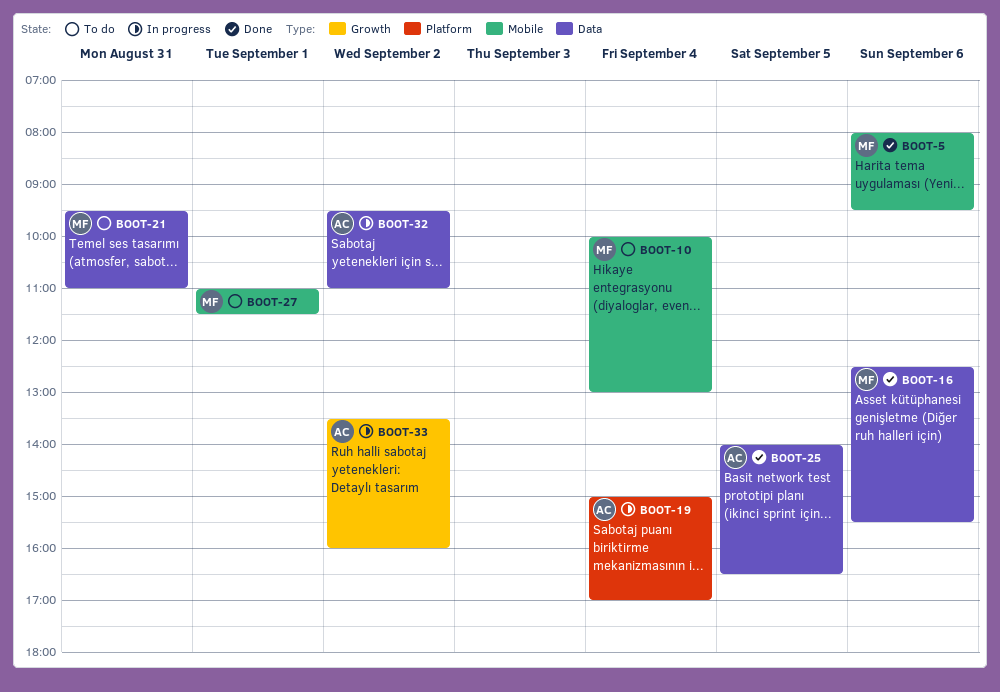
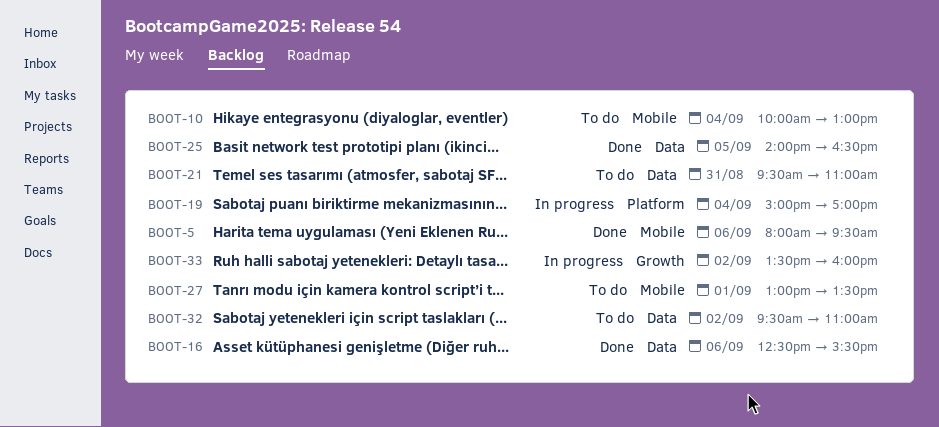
BOOT-27, begins: 11:00 -> 13:00
BOOT-27, ends: 11:30 -> 13:30
BOOT-32, status: In progress -> To do

